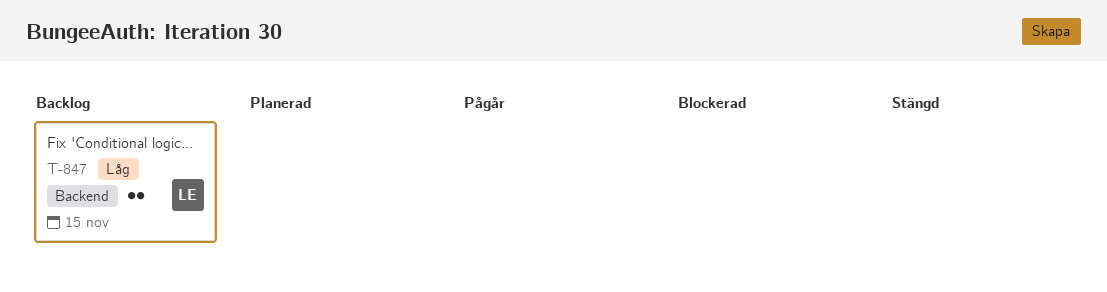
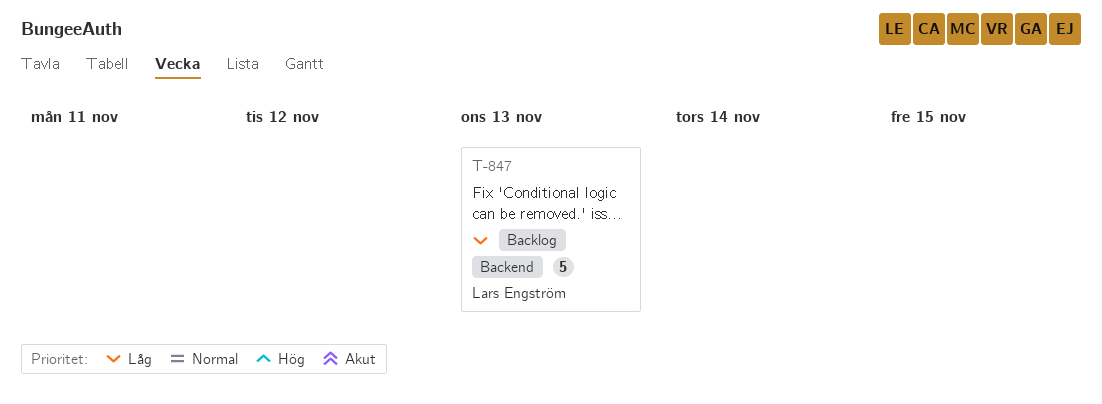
T-847, estimate: 2 -> 5
T-847, due: Nov 15 -> Nov 13

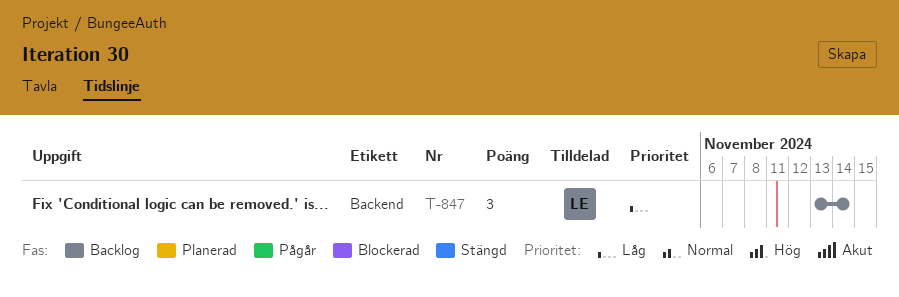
T-847, estimate: 5 -> 3
T-847, due: Nov 13 -> Nov 14

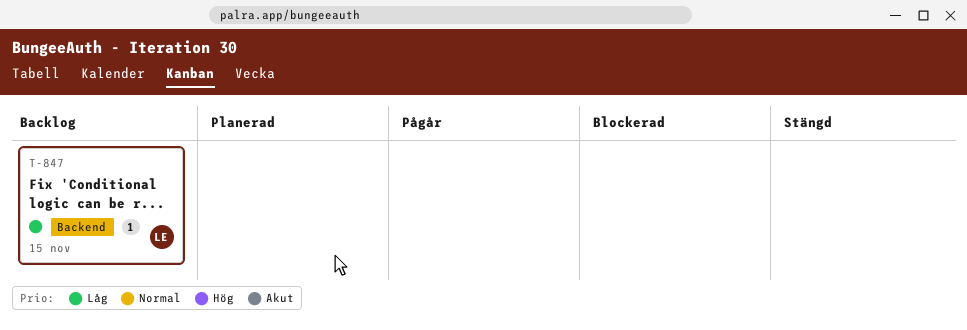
T-847, estimate: 3 -> 1
T-847, due: Nov 14 -> Nov 15

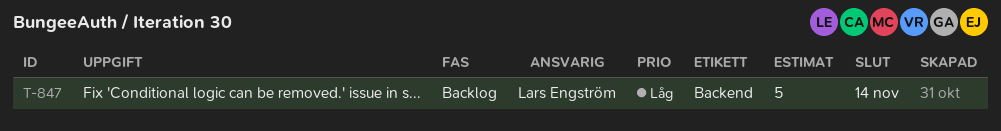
T-847, estimate: 1 -> 5
T-847, due: Nov 15 -> Nov 14

